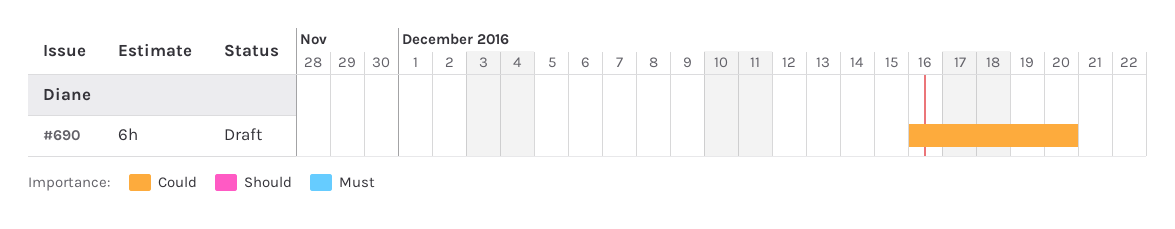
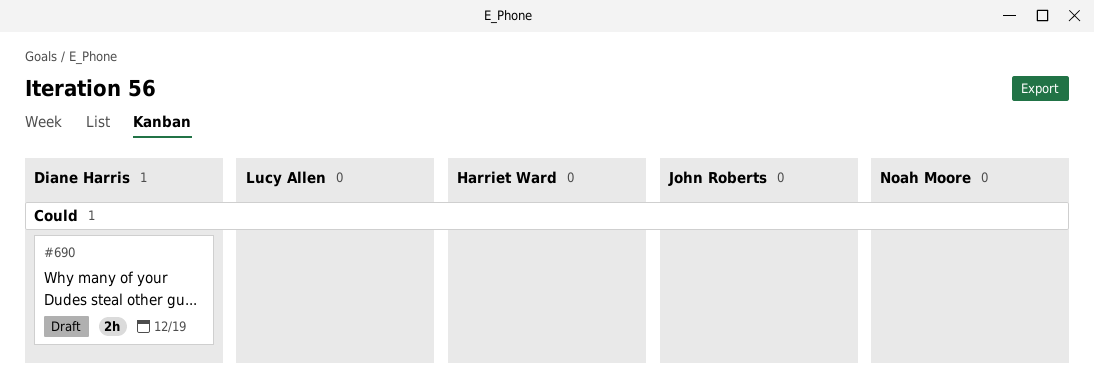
#690, estimate: 6h -> 2h
#690, due: Dec 20 -> Dec 19

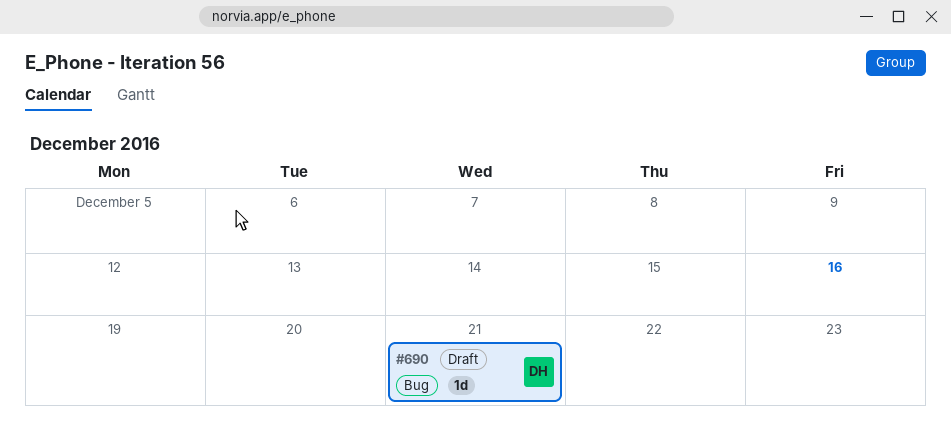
#690, estimate: 2h -> 1d
#690, due: Dec 19 -> Dec 21

